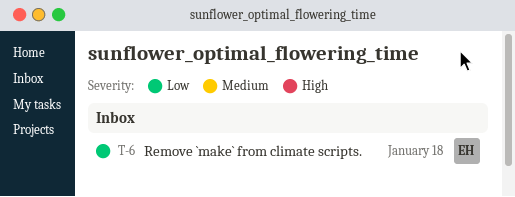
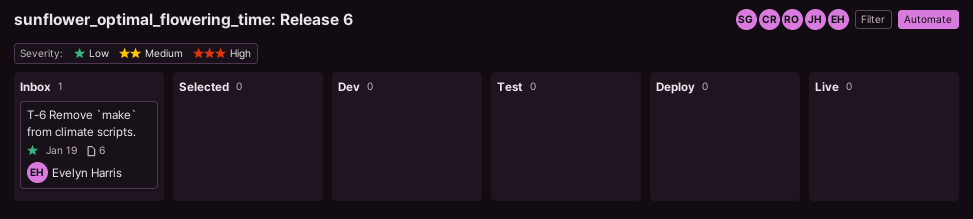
T-6, due: Jan 18 -> Jan 19

